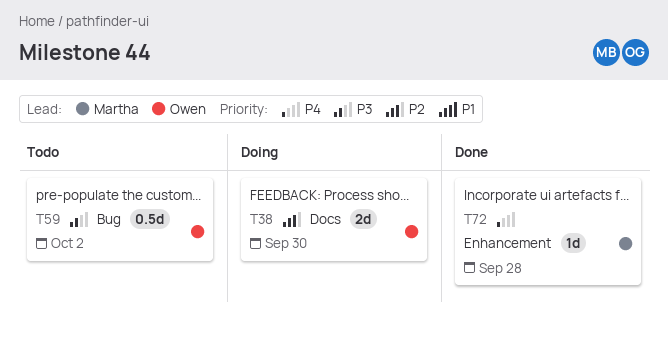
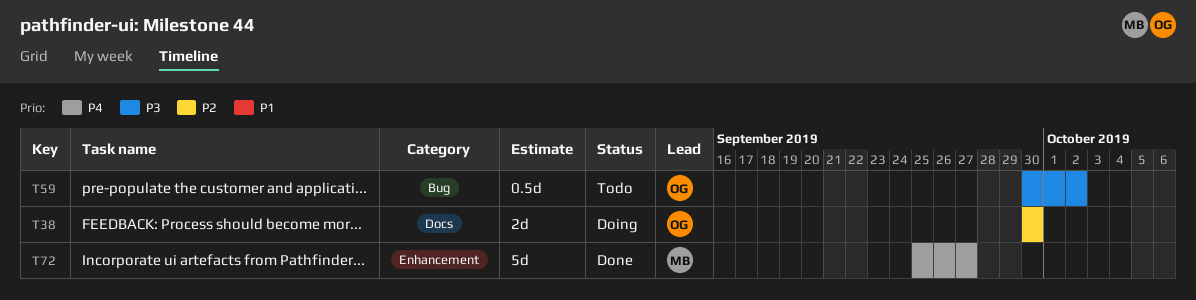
T72, estimate: 1d -> 5d
T72, due: Sep 28 -> Sep 27

